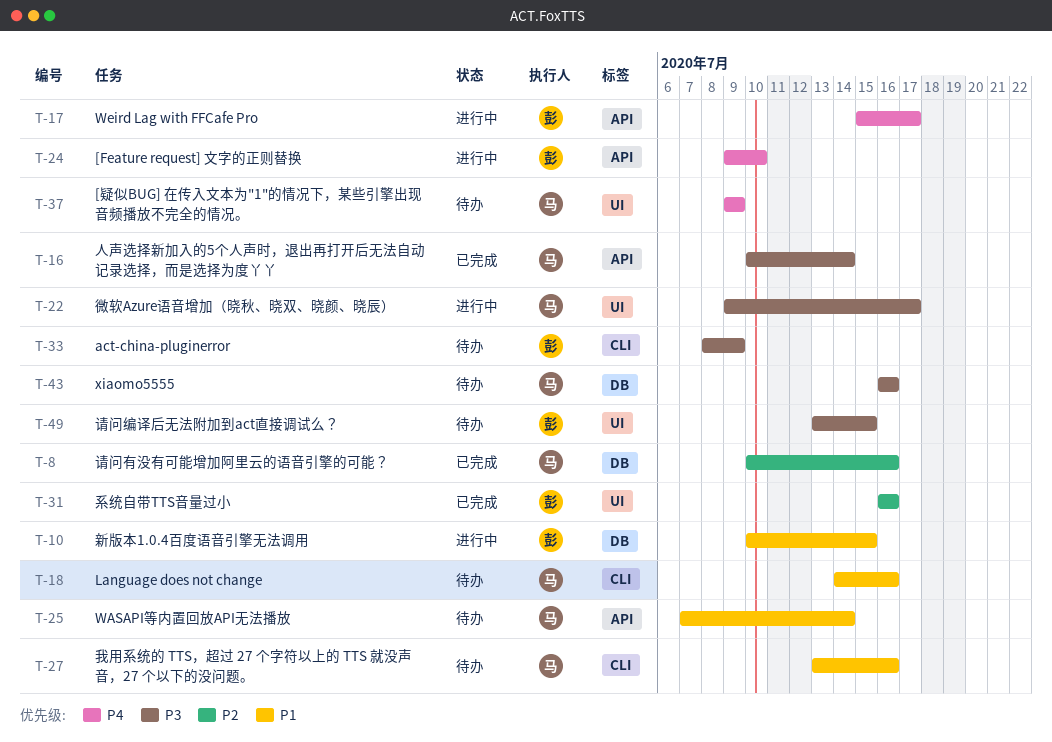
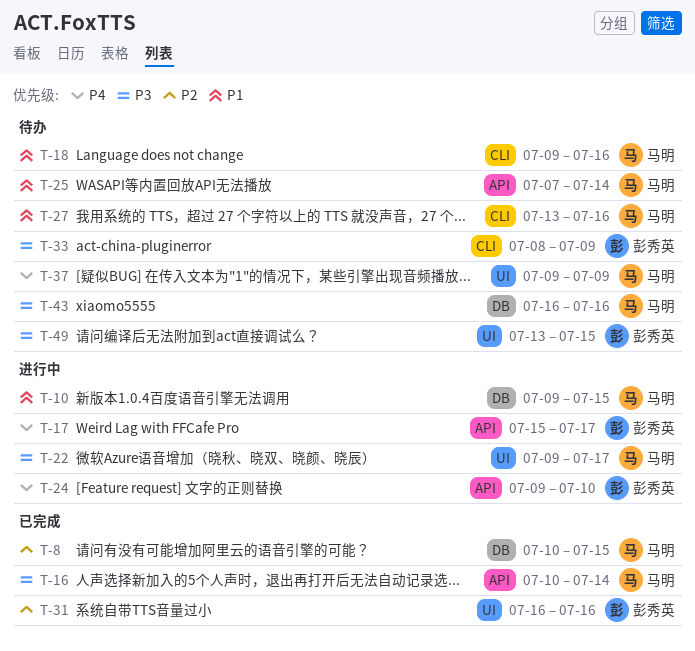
T-8, due: Jul 16 -> Jul 15
T-10, owner: 彭秀英 -> 马明
T-10, start: Jul 10 -> Jul 9
T-18, start: Jul 14 -> Jul 9

